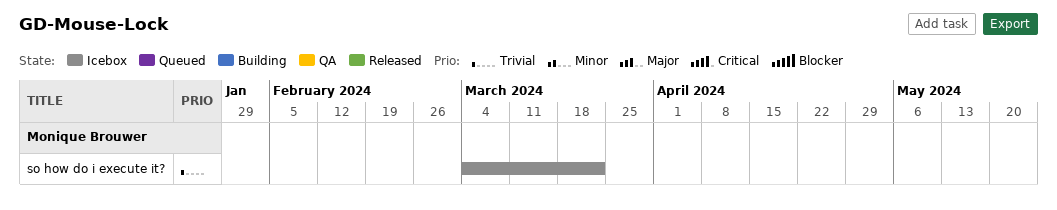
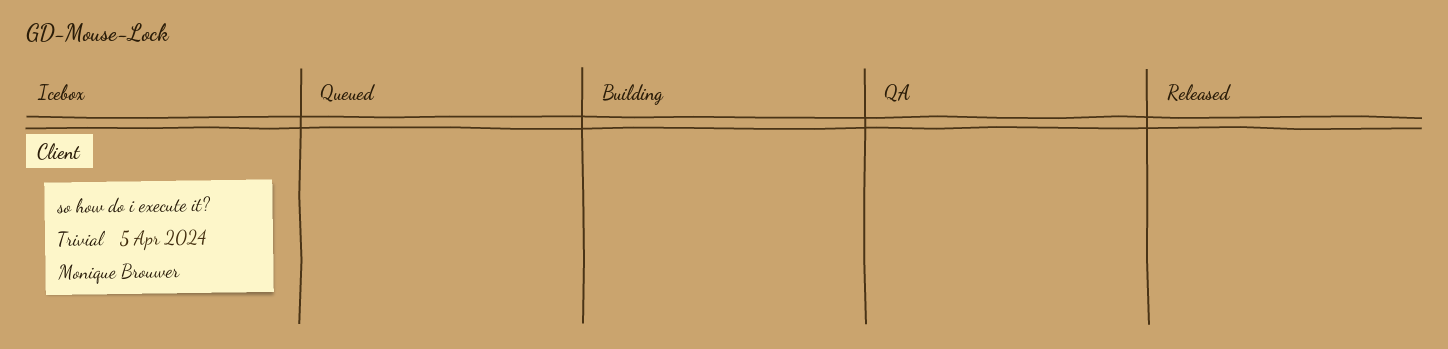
so how do i execute it?, due: Mar 22 -> Apr 5

